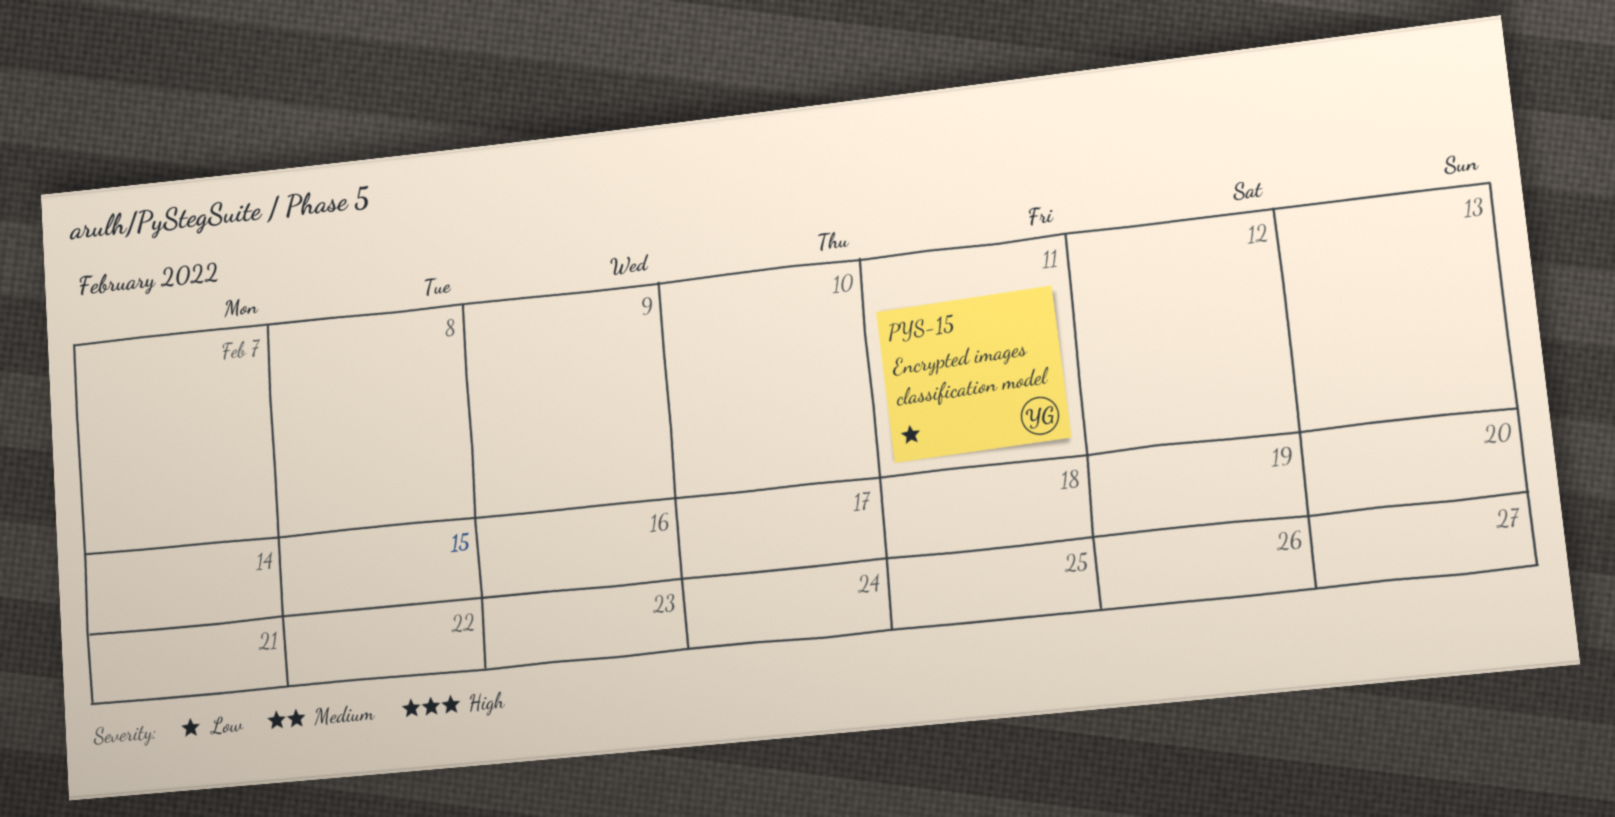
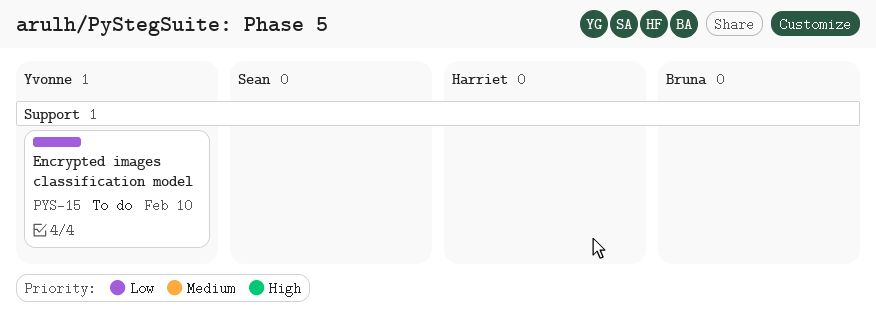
PYS-15, due: Feb 11 -> Feb 10

